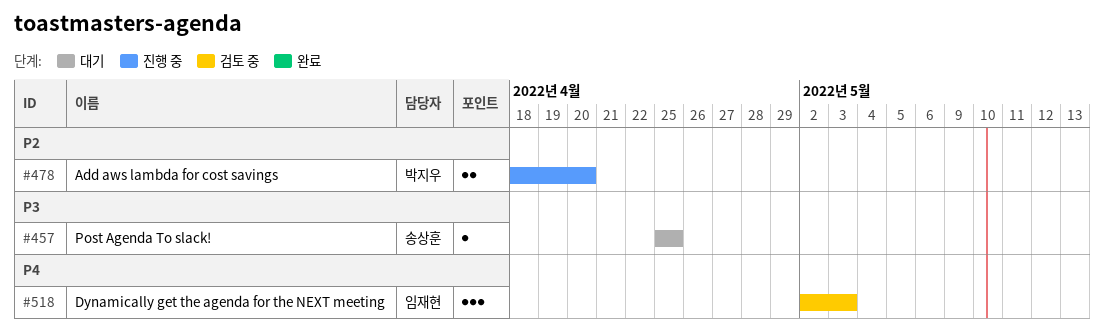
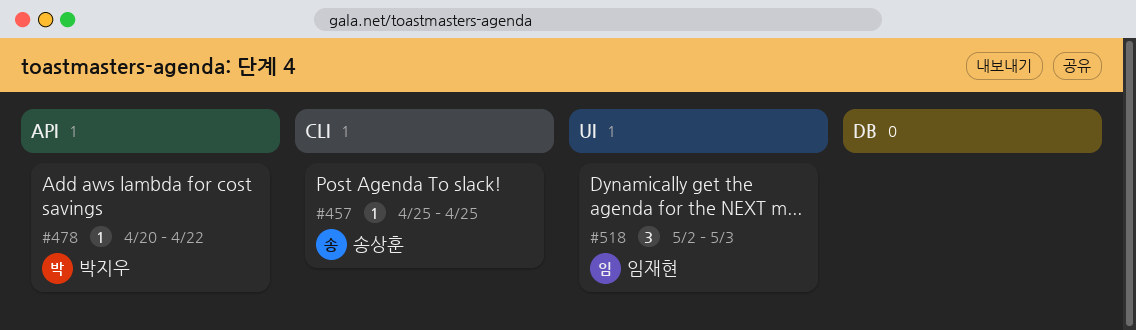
#478, estimate: 2 -> 1
#478, start: Apr 18 -> Apr 20
#478, due: Apr 20 -> Apr 22

